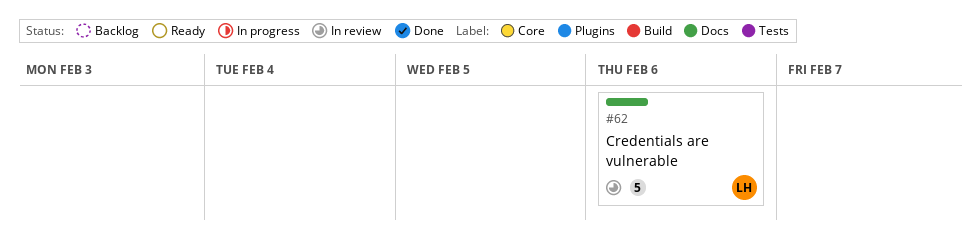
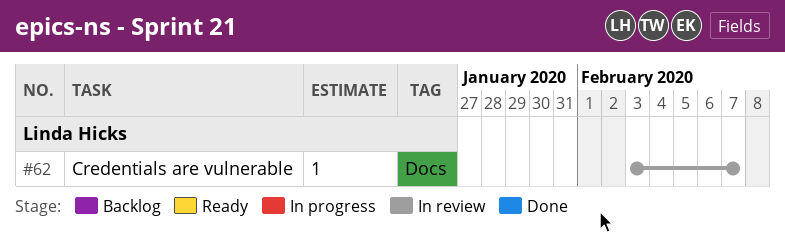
#62, estimate: 5 -> 1
#62, due: Feb 6 -> Feb 7

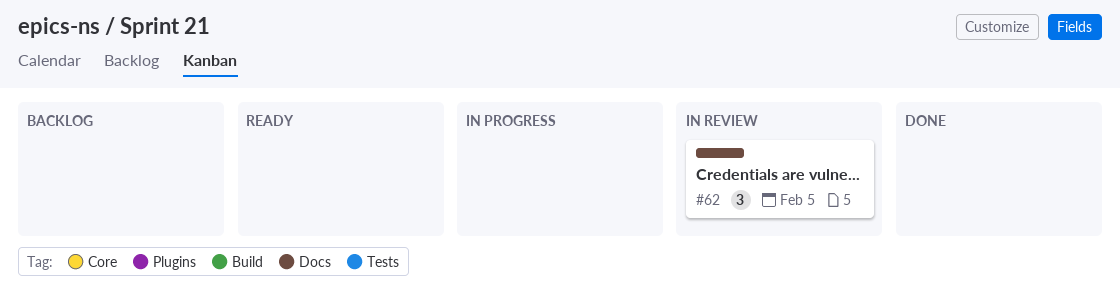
#62, estimate: 1 -> 3
#62, due: Feb 7 -> Feb 5

